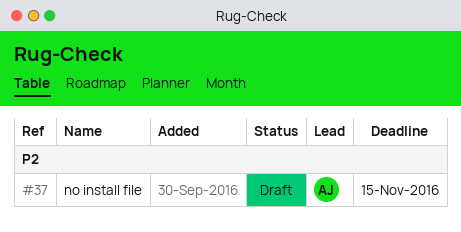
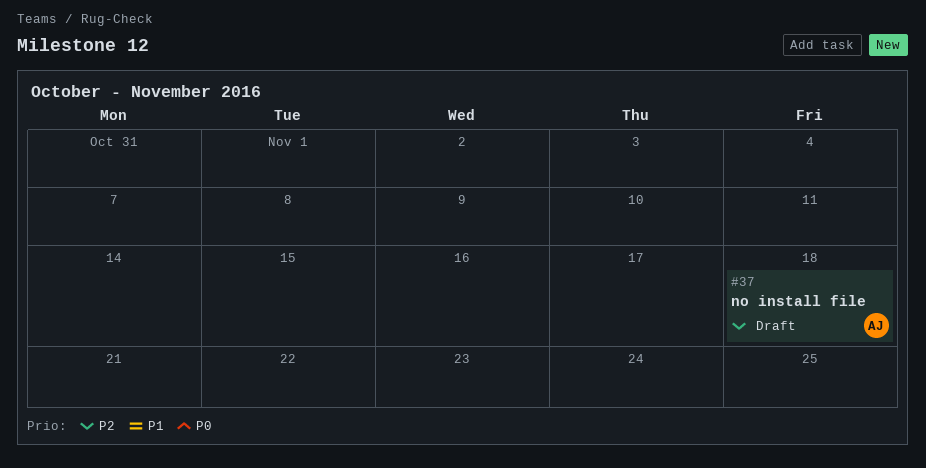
#37, due: Nov 15 -> Nov 18

